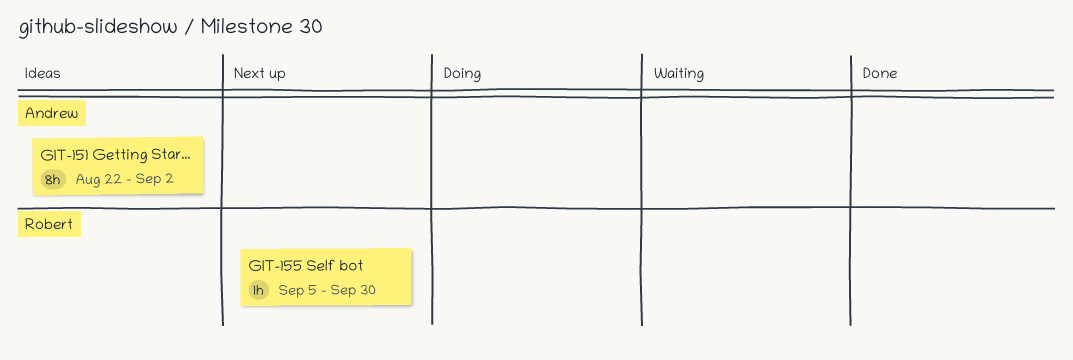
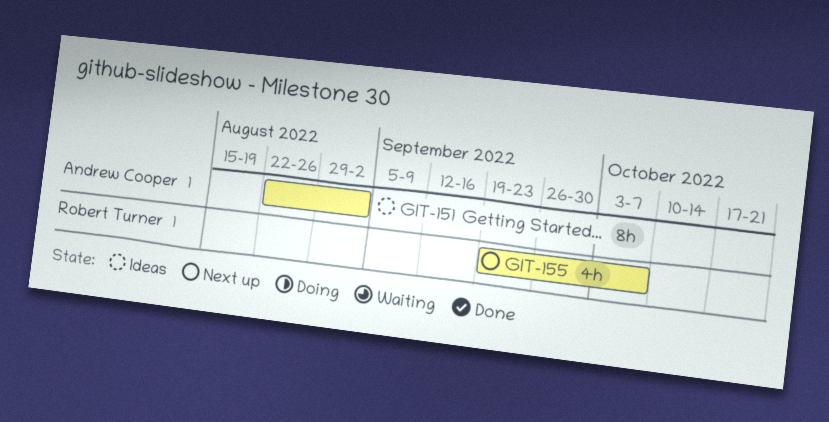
GIT-155, estimate: 1h -> 4h
GIT-155, start: Sep 5 -> Sep 19
GIT-155, due: Sep 30 -> Oct 7

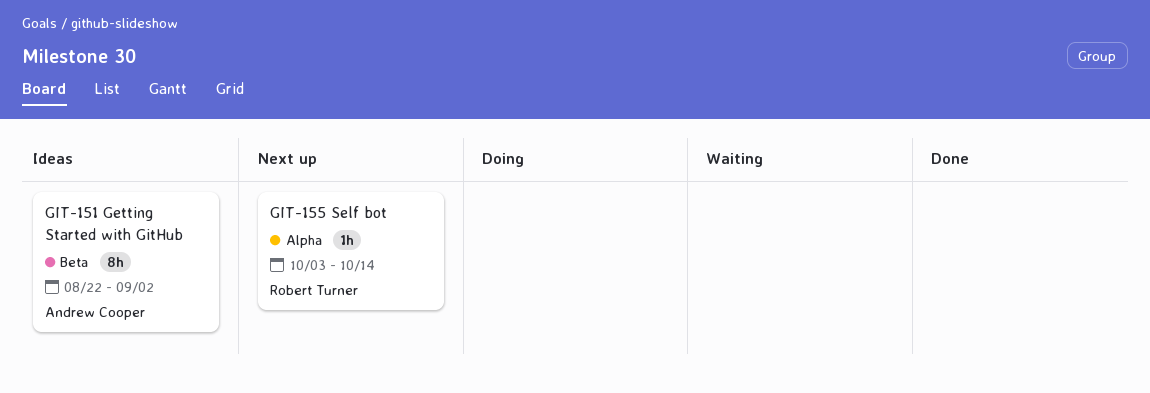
GIT-155, estimate: 4h -> 1h
GIT-155, start: Sep 19 -> Oct 3
GIT-155, due: Oct 7 -> Oct 14

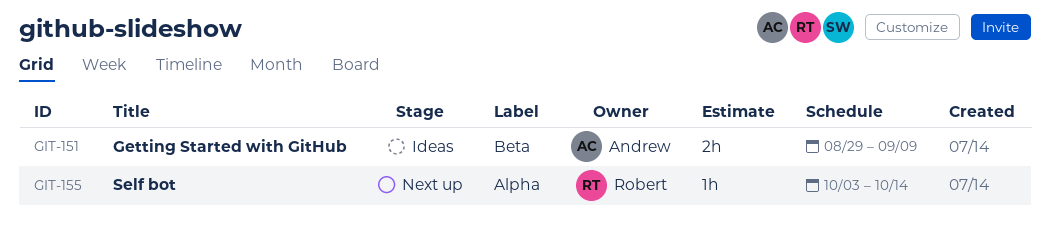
GIT-151, estimate: 8h -> 2h
GIT-151, start: Aug 22 -> Aug 29
GIT-151, due: Sep 2 -> Sep 9

